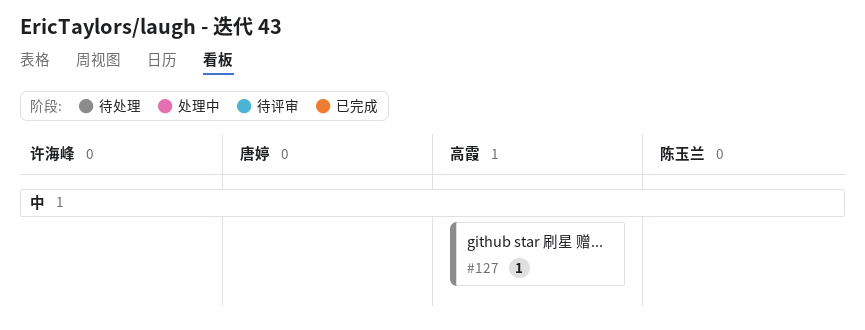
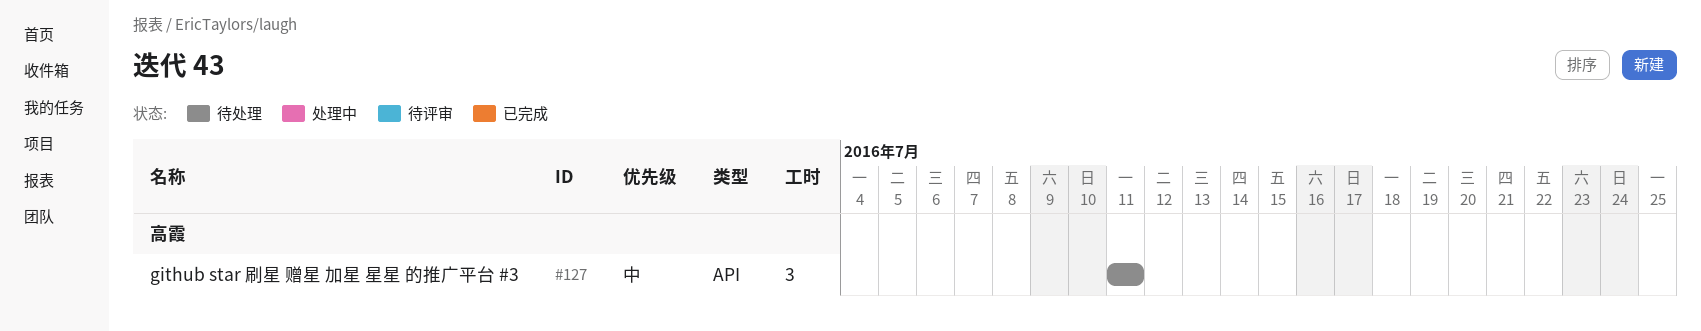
#127, estimate: 1 -> 3

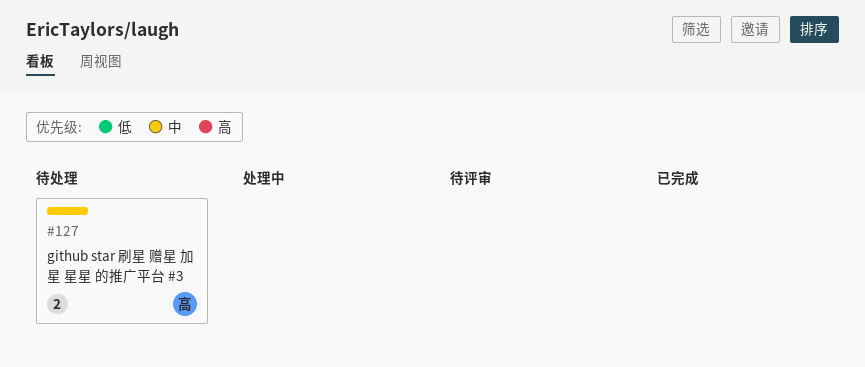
#127, estimate: 3 -> 2

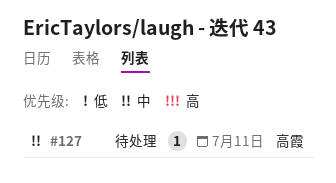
#127, estimate: 2 -> 1

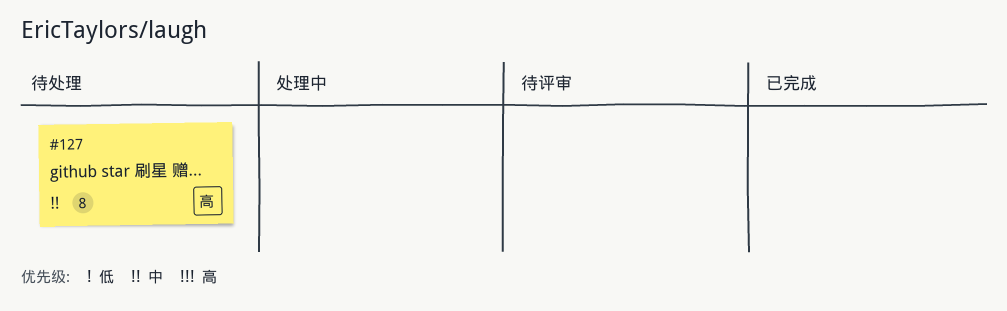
#127, estimate: 1 -> 8

